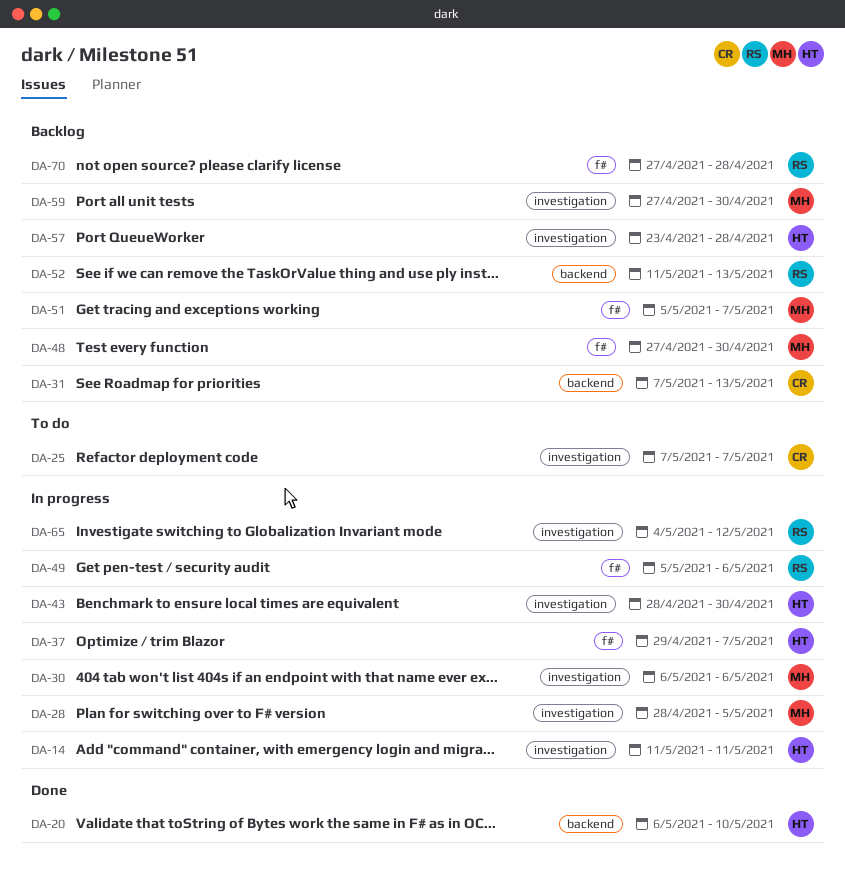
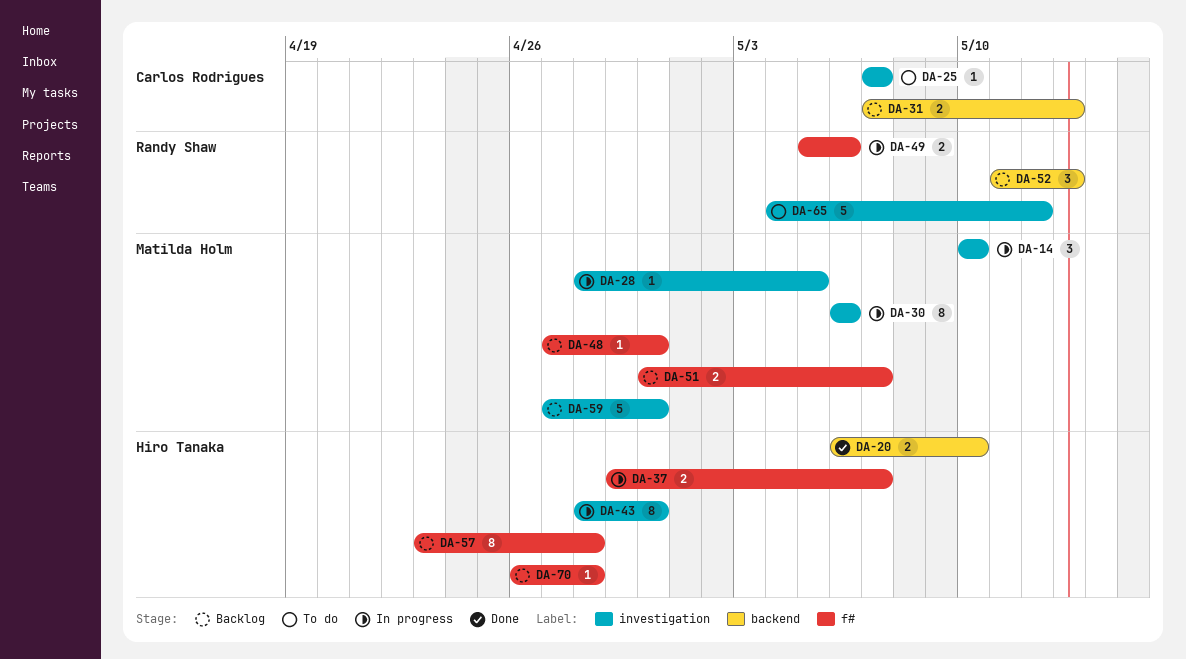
DA-14, owner: Hiro Tanaka -> Matilda Holm
DA-14, start: May 11 -> May 10
DA-14, due: May 11 -> May 10
DA-51, start: May 5 -> Apr 30
DA-57, label: investigation -> f#
DA-65, status: In progress -> To do
DA-70, owner: Randy Shaw -> Hiro Tanaka
DA-70, start: Apr 27 -> Apr 26

